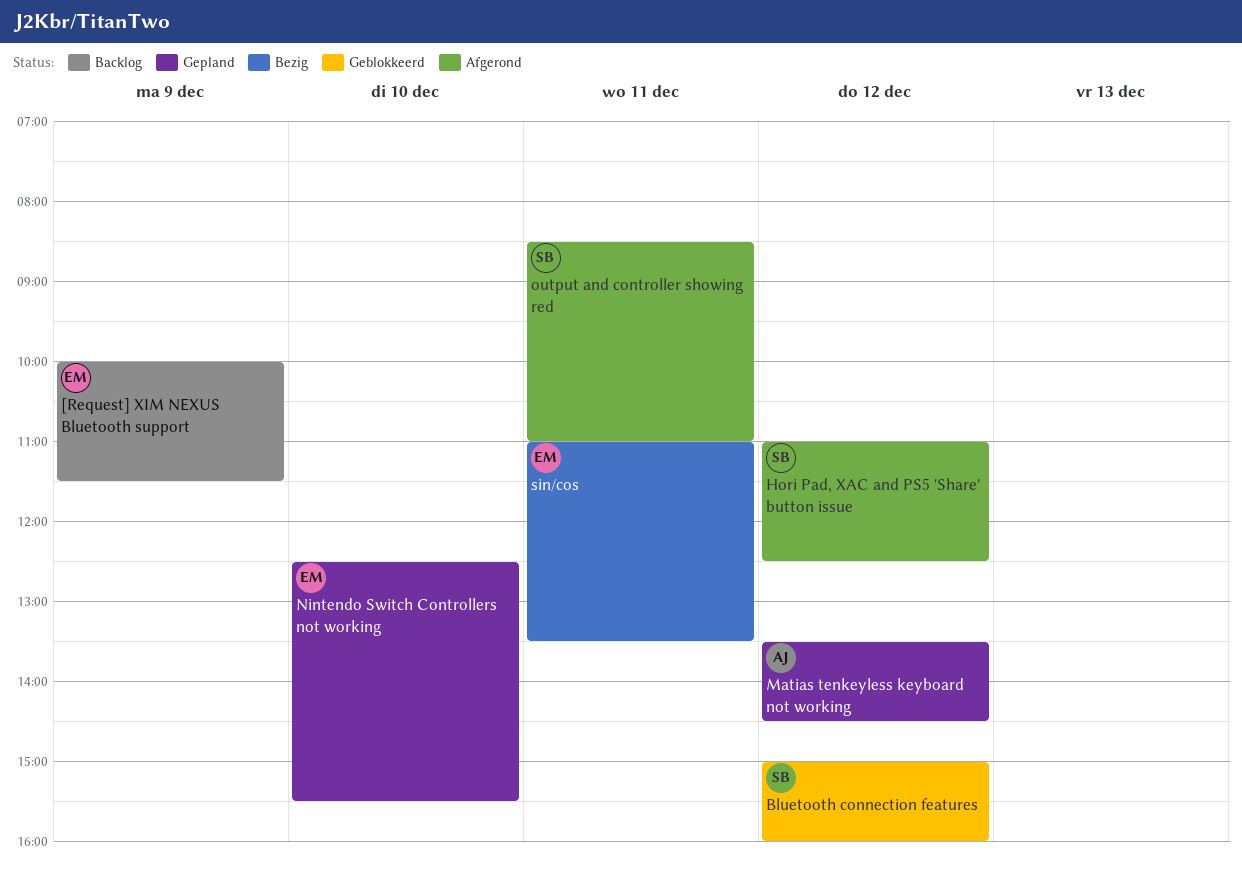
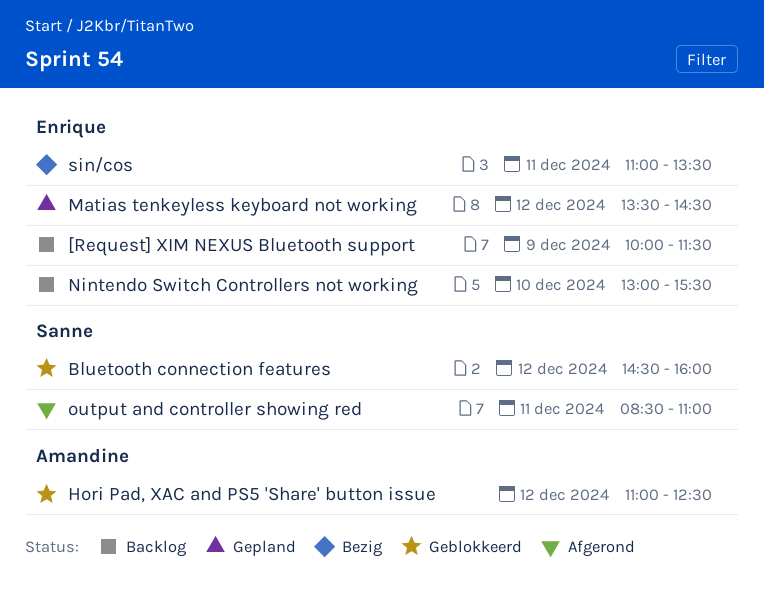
Bluetooth connection features, begins: 15:00 -> 14:30
Hori Pad, XAC and PS5 'Share' button issue, status: Afgerond -> Geblokkeerd
Hori Pad, XAC and PS5 'Share' button issue, owner: Sanne -> Amandine
Matias tenkeyless keyboard not working, owner: Amandine -> Enrique
Nintendo Switch Controllers not working, status: Gepland -> Backlog
Nintendo Switch Controllers not working, begins: 12:30 -> 13:00

